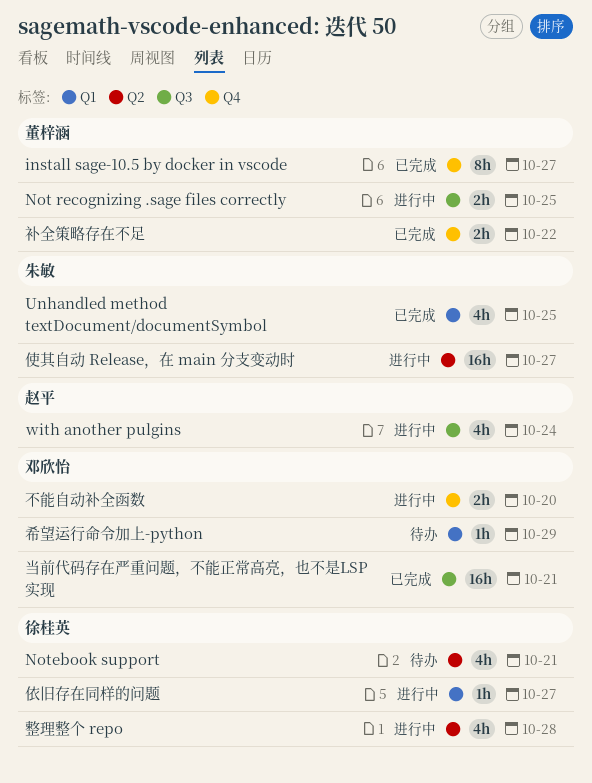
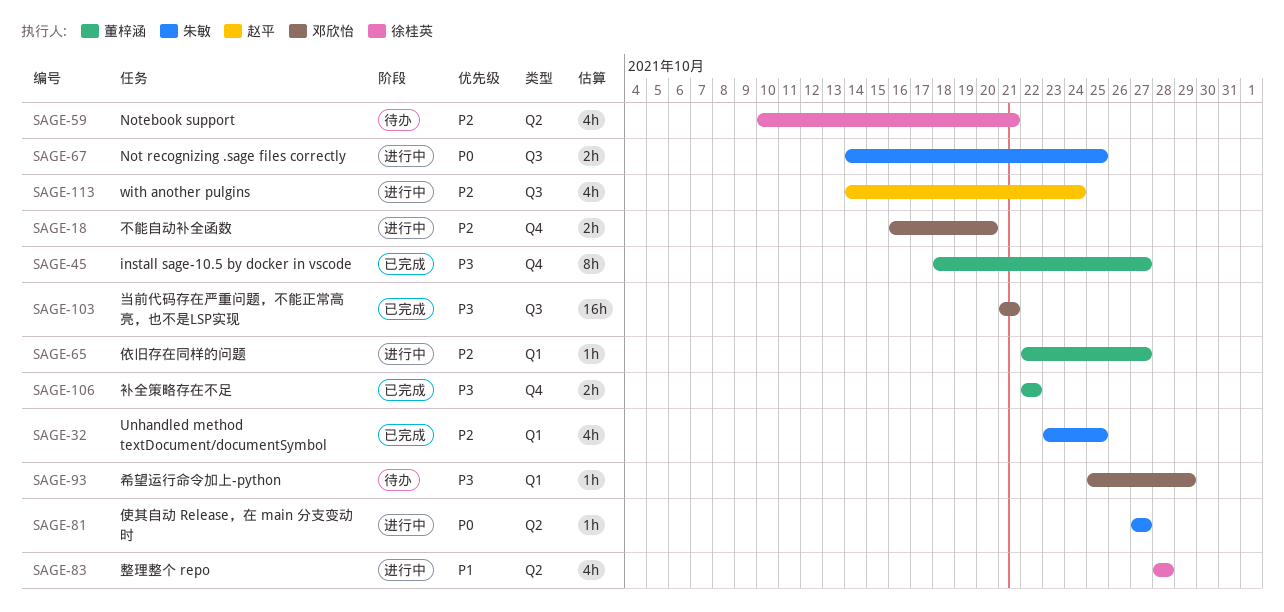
Not recognizing .sage files correctly, owner: 董梓涵 -> 朱敏
使其自动 Release，在 main 分支变动时, estimate: 16h -> 1h
依旧存在同样的问题, owner: 徐桂英 -> 董梓涵

